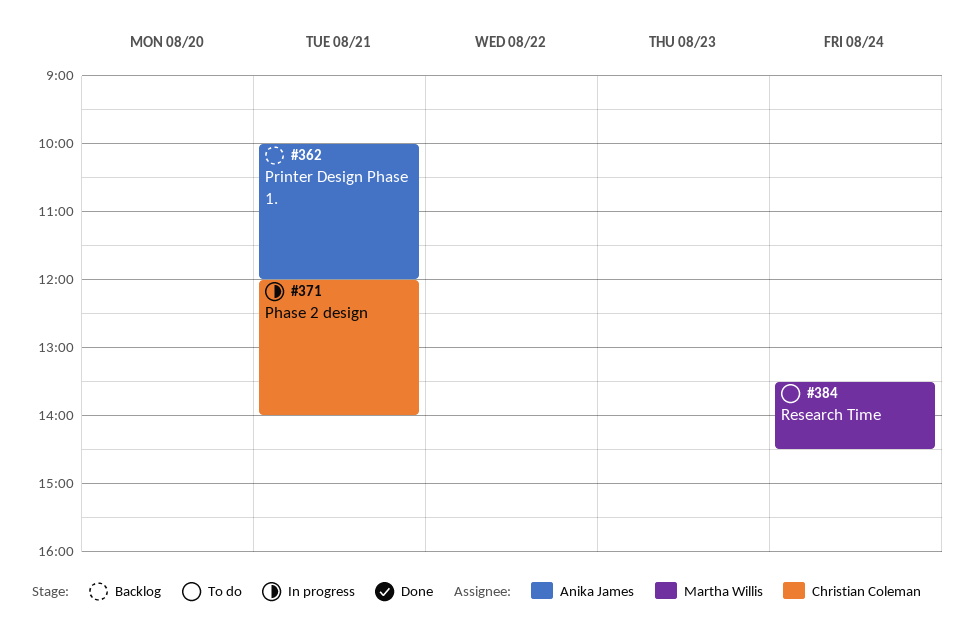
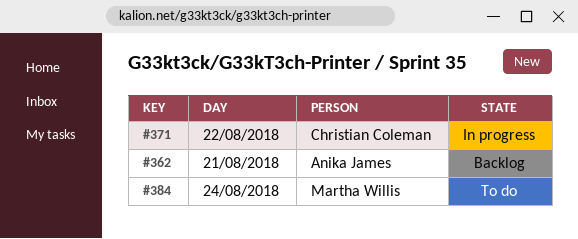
#371, day: Aug 21 -> Aug 22

